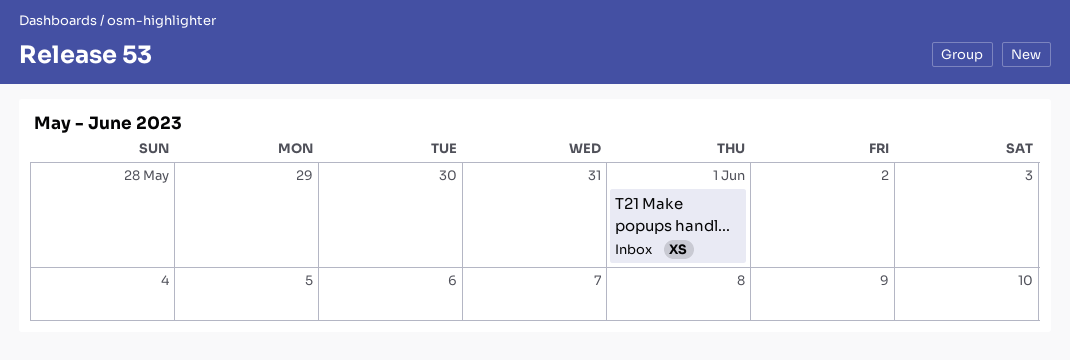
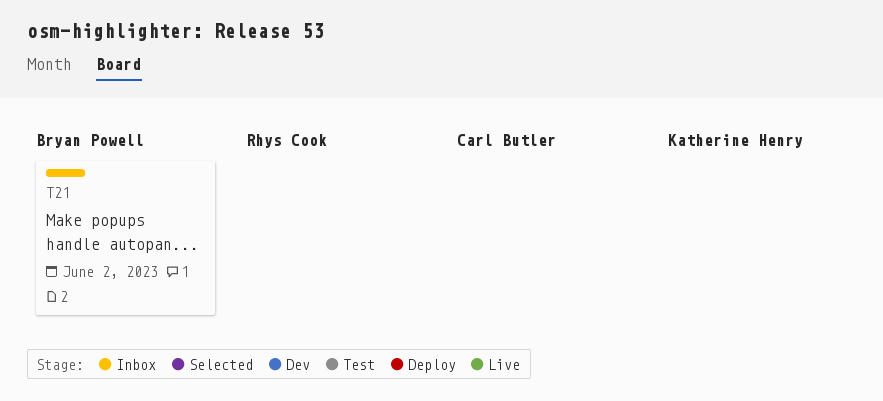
T21, due: Jun 1 -> Jun 2

